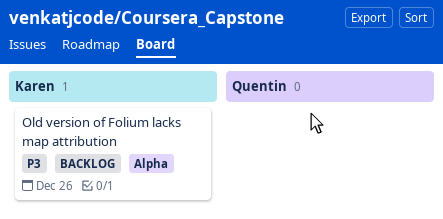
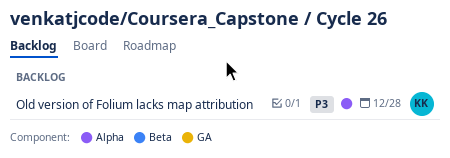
Old version of Folium lacks map attribution, due: Dec 26 -> Dec 28

